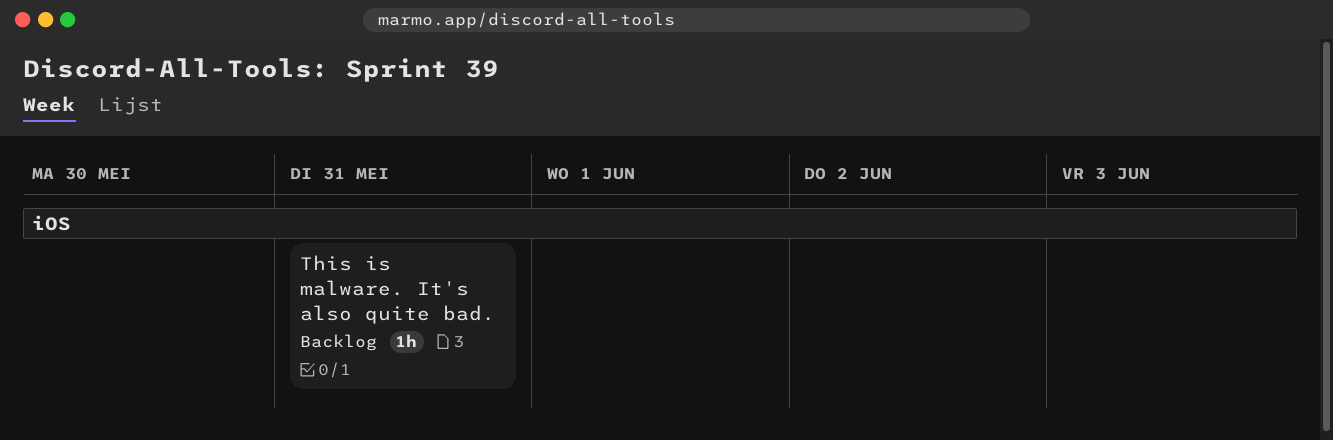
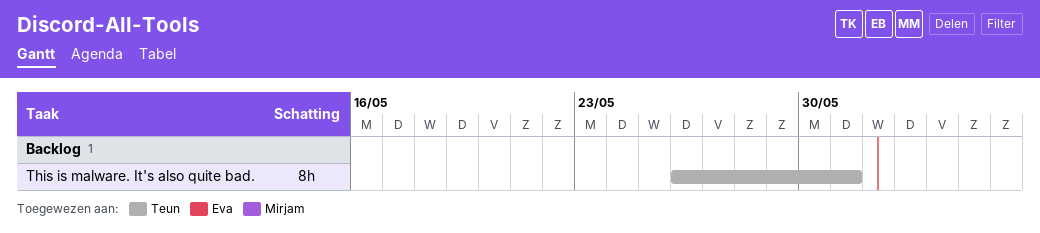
This is malware. It's also quite bad., estimate: 1h -> 8h

